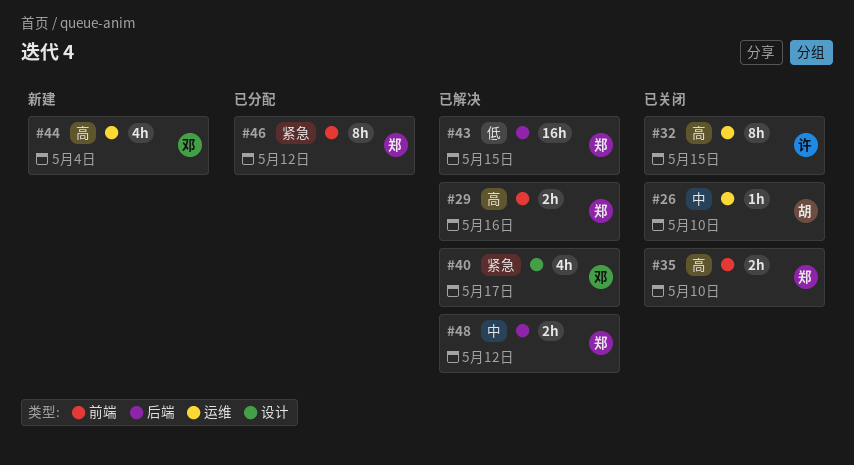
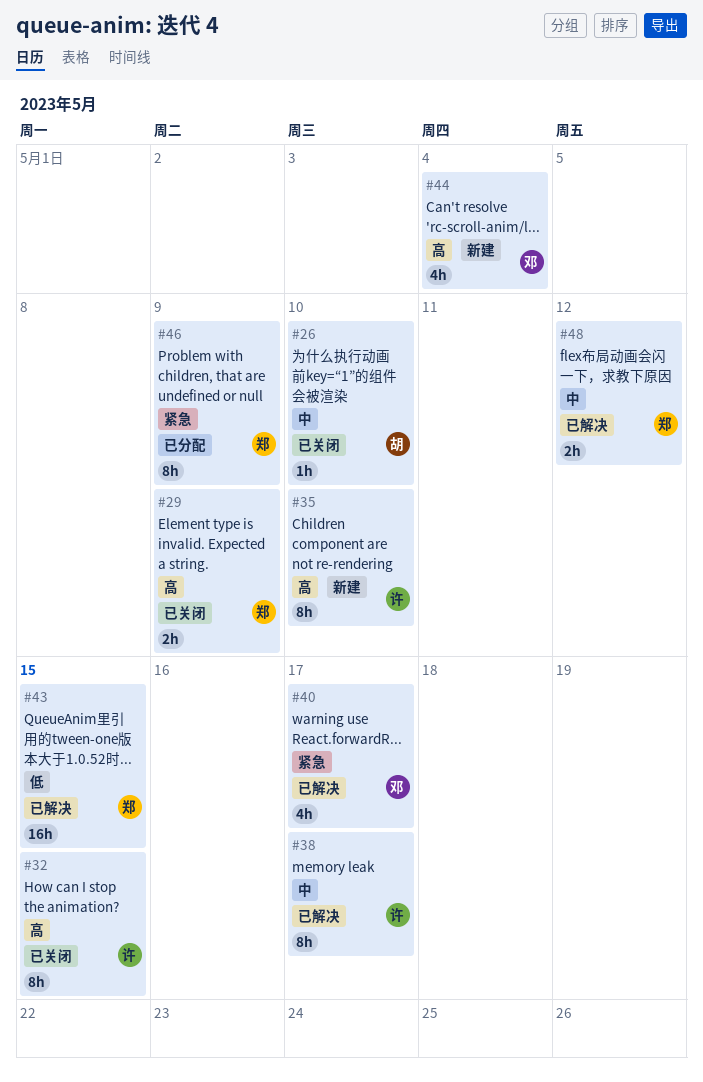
#29, status: 已解决 -> 已关闭
#29, due: May 16 -> May 9
#35, status: 已关闭 -> 新建
#35, owner: 郑 -> 许
#35, estimate: 2h -> 8h
#38: none -> present
#46, due: May 12 -> May 9

